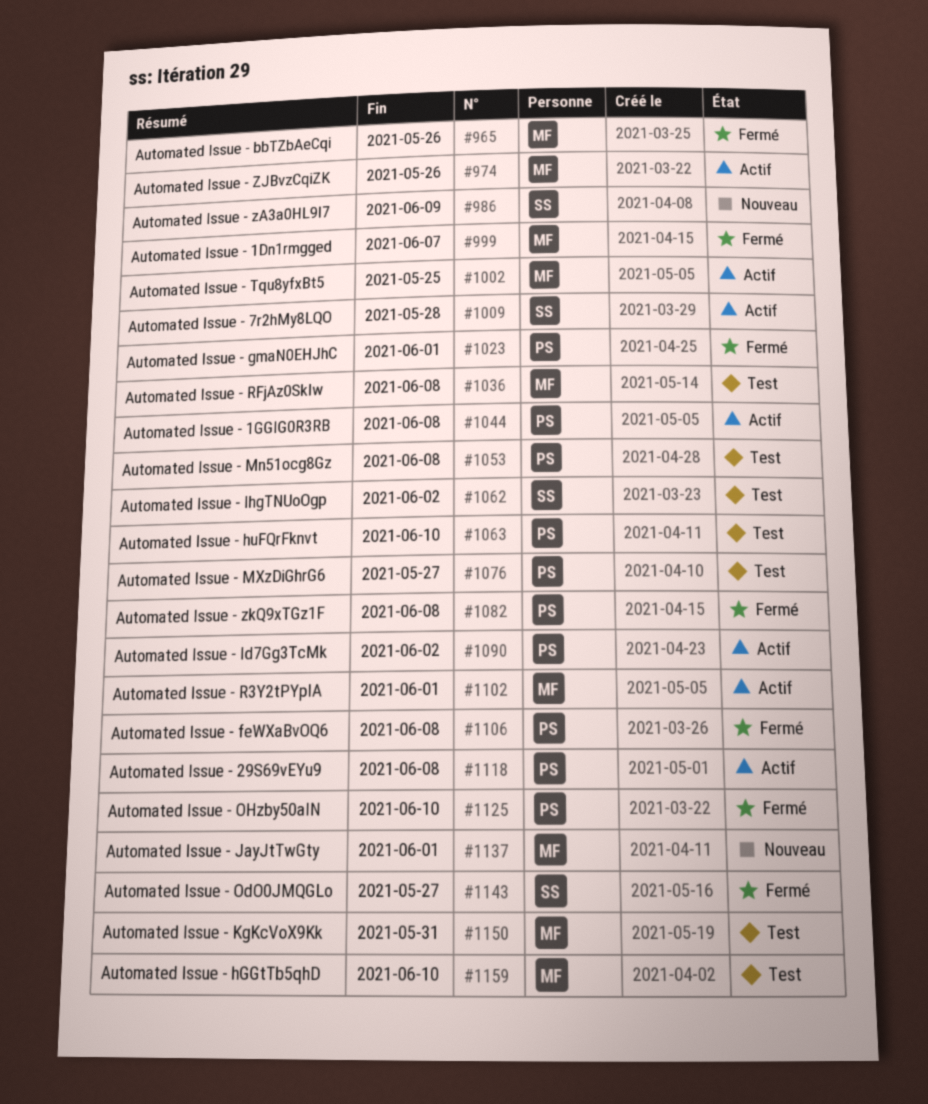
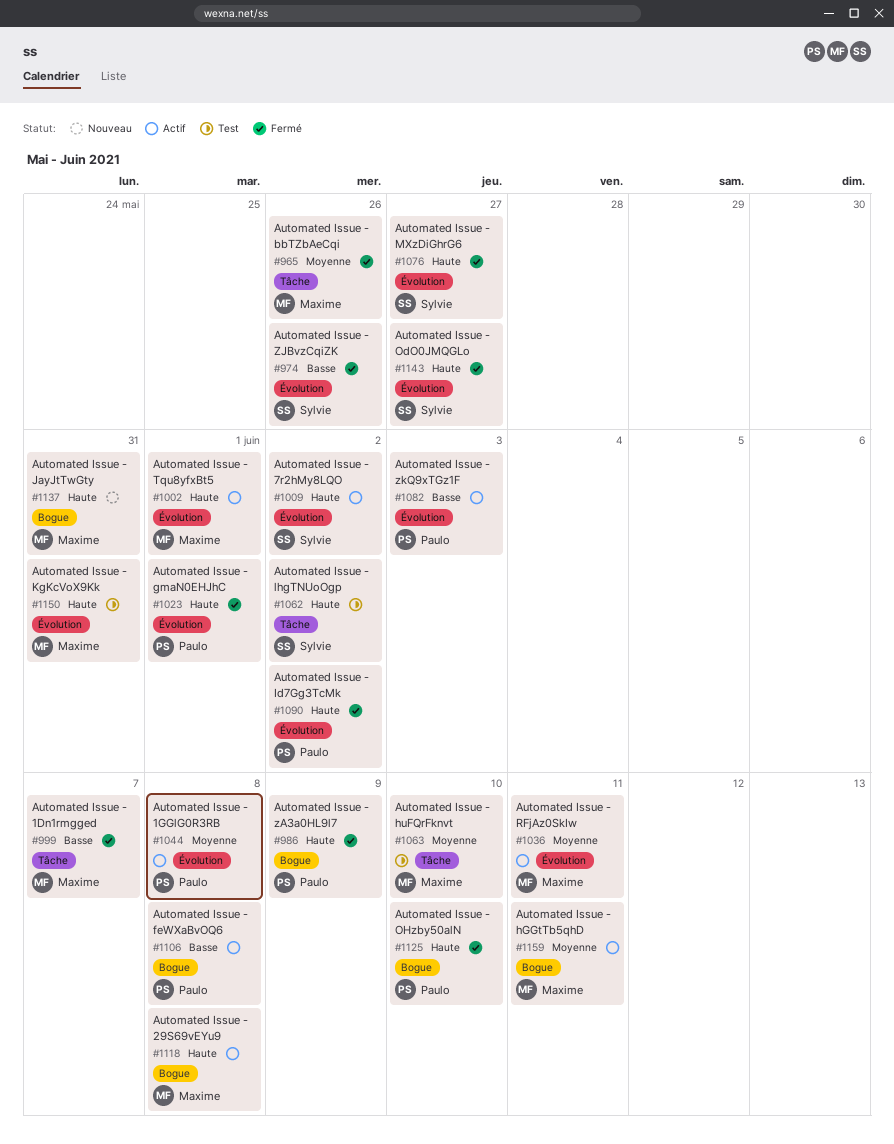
#974, status: Actif -> Fermé
#974, owner: Maxime -> Sylvie
#986, status: Nouveau -> Fermé
#986, owner: Sylvie -> Paulo
#1002, due: May 25 -> Jun 1
#1009, due: May 28 -> Jun 2
#1036, status: Test -> Actif
#1036, due: Jun 8 -> Jun 11
#1053: present -> none
#1063, owner: Paulo -> Maxime
#1076, status: Test -> Fermé
#1076, owner: Paulo -> Sylvie
#1082, status: Fermé -> Actif
#1082, due: Jun 8 -> Jun 3
#1090, status: Actif -> Fermé
#1102: present -> none
#1106, status: Fermé -> Actif
#1118, owner: Paulo -> Maxime
#1137, due: Jun 1 -> May 31
#1159, status: Test -> Actif
#1159, due: Jun 10 -> Jun 11

